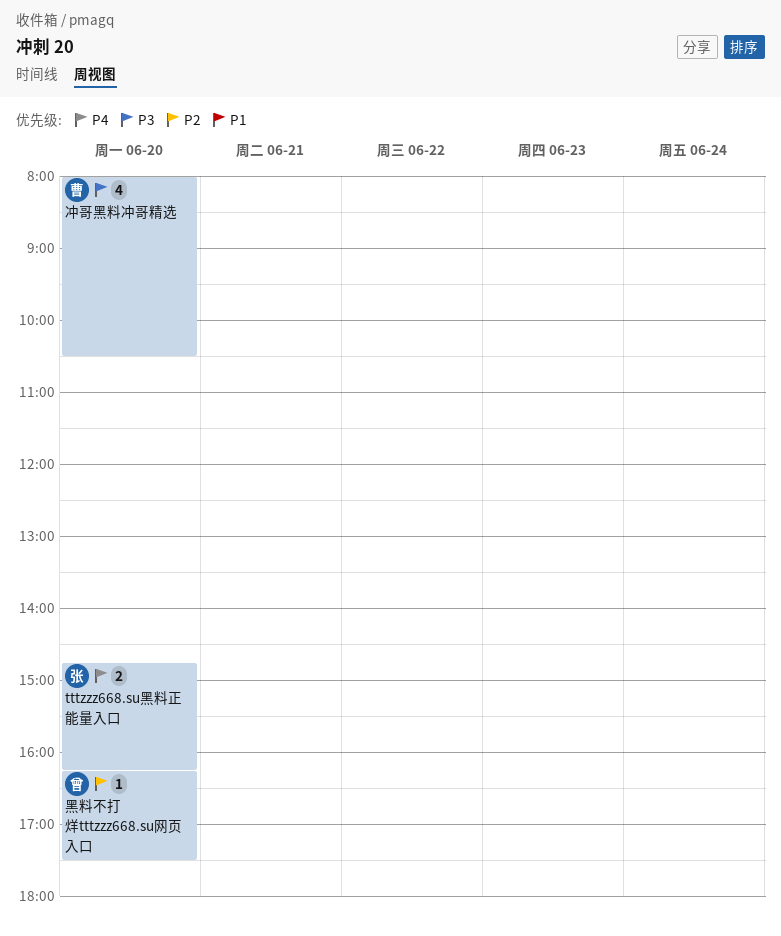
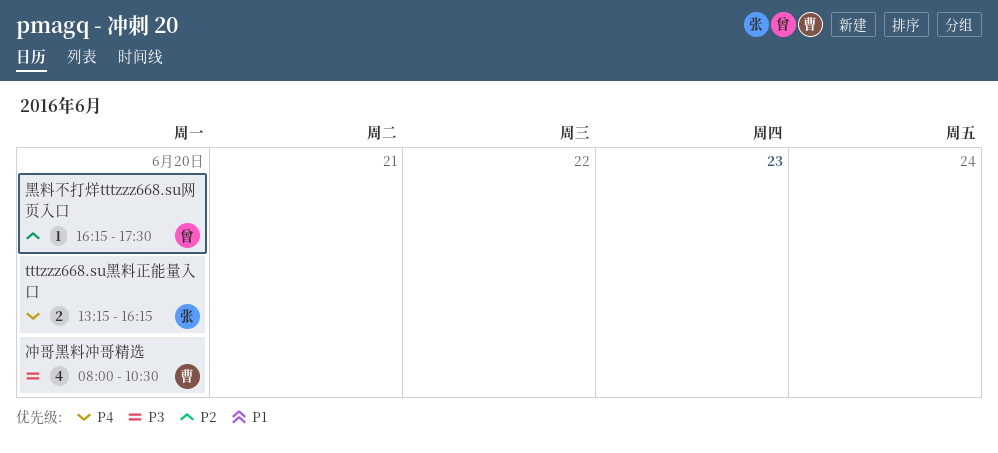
tttzzz668.su黑料正能量入口, begins: 14:45 -> 13:15

